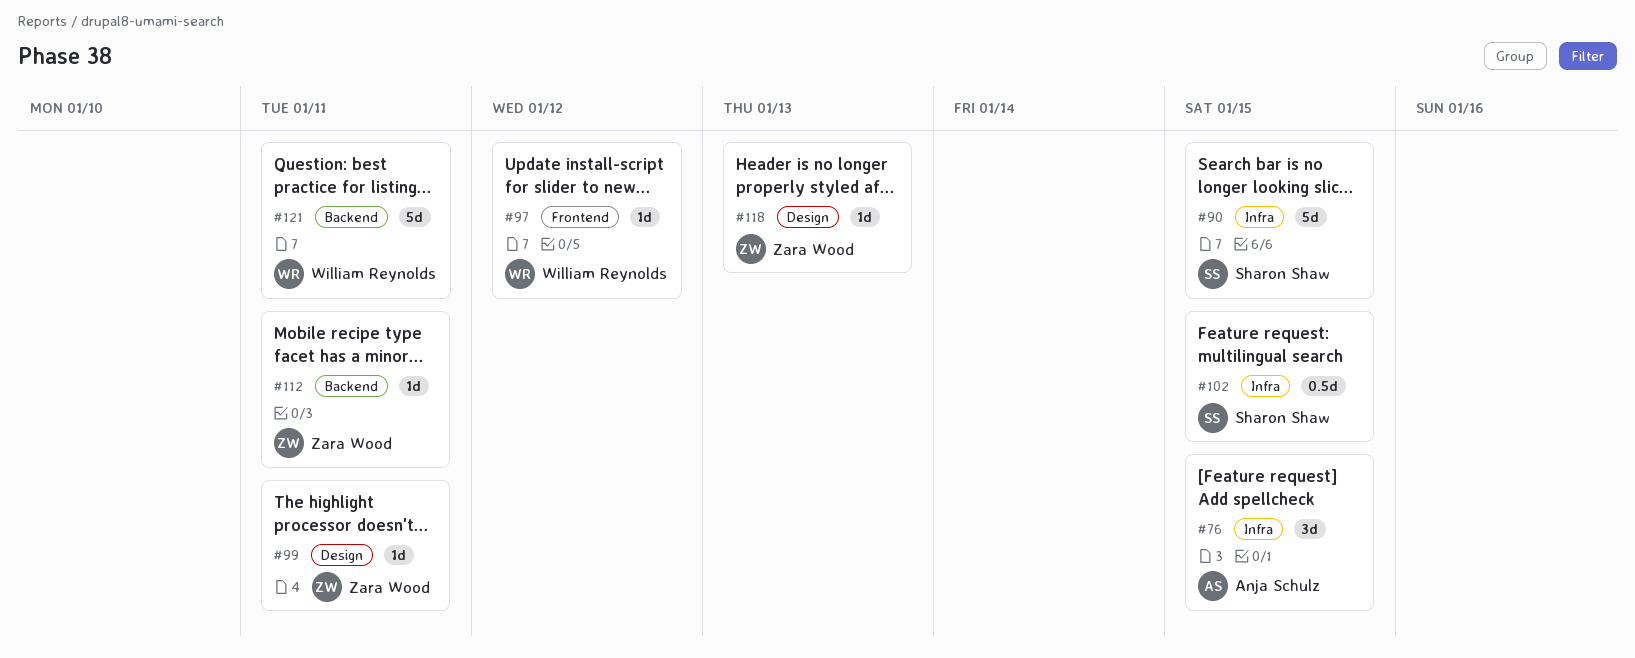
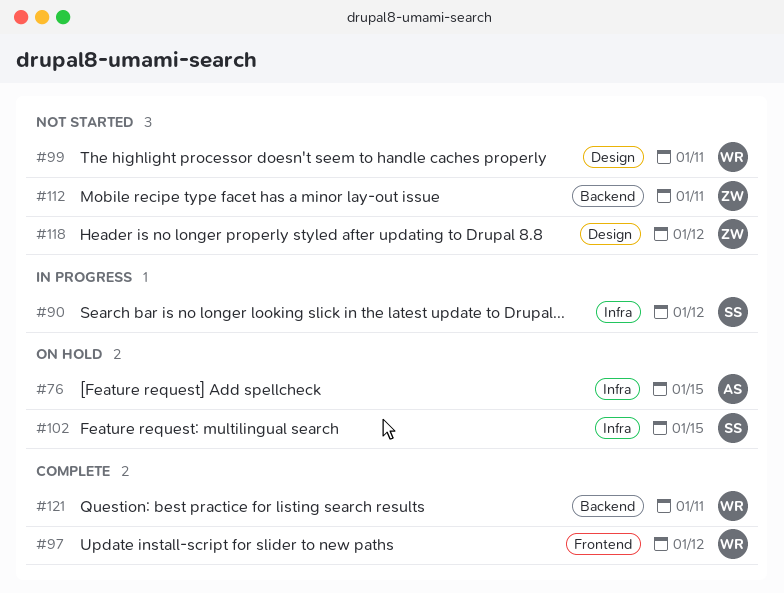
#90, due: Jan 15 -> Jan 12
#99, owner: Zara Wood -> William Reynolds
#118, due: Jan 13 -> Jan 12

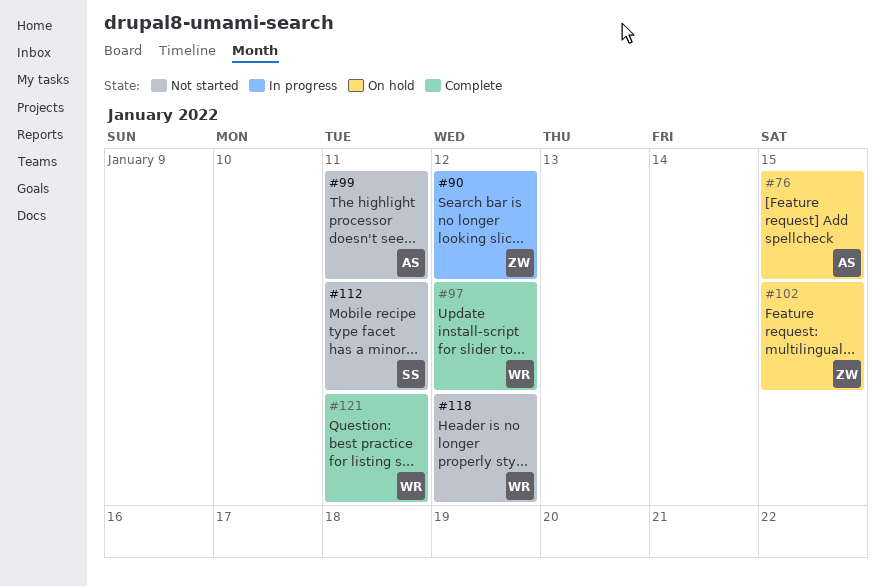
#90, owner: SS -> ZW
#99, owner: WR -> AS
#102, owner: SS -> ZW
#112, owner: ZW -> SS
#118, owner: ZW -> WR

